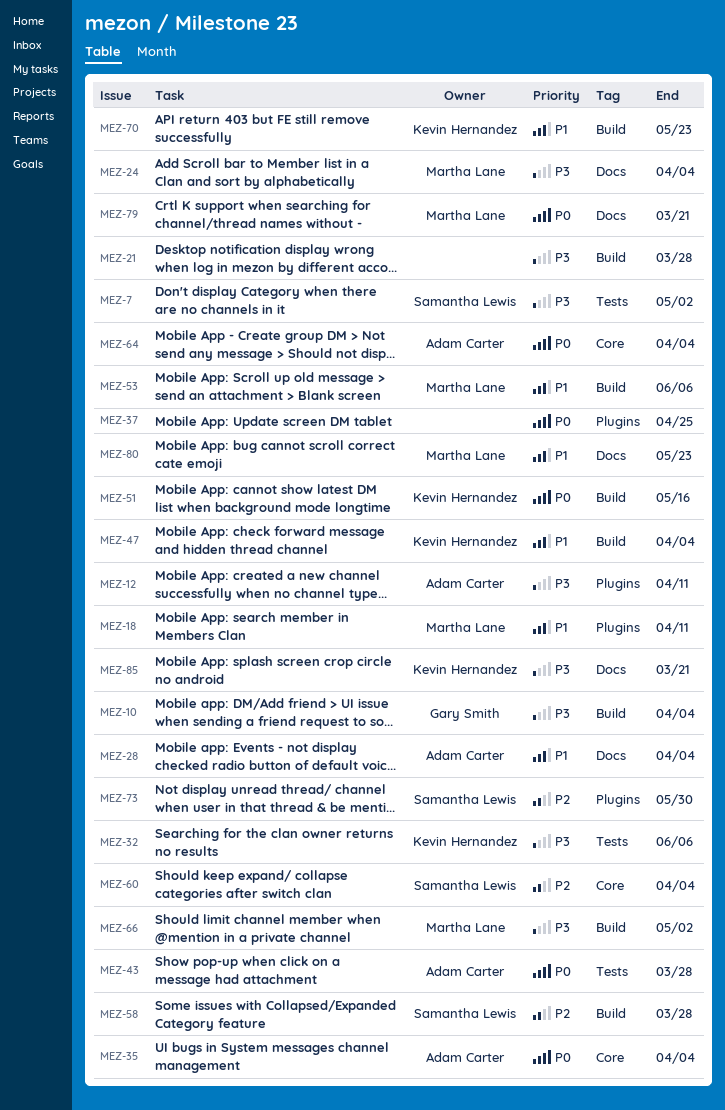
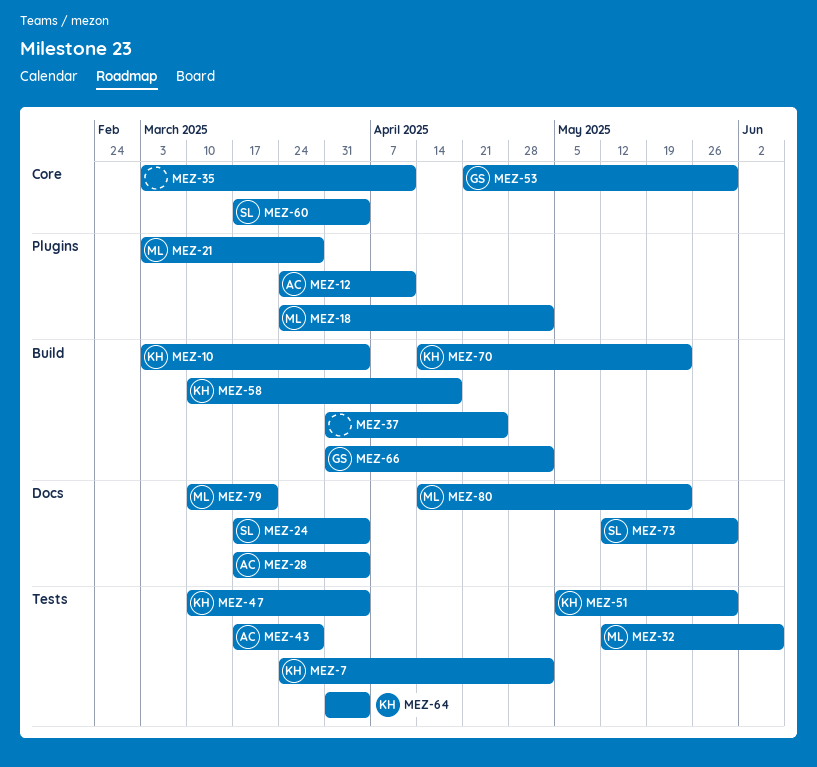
MEZ-7, owner: Samantha Lewis -> Kevin Hernandez
MEZ-10, owner: Gary Smith -> Kevin Hernandez
MEZ-18, due: Apr 11 -> May 2
MEZ-21, owner: none -> Martha Lane
MEZ-21, label: Build -> Plugins
MEZ-24, owner: Martha Lane -> Samantha Lewis
MEZ-32, owner: Kevin Hernandez -> Martha Lane
MEZ-35, owner: Adam Carter -> none
MEZ-35, due: Apr 4 -> Apr 11
MEZ-37, label: Plugins -> Build
MEZ-47, label: Build -> Tests
MEZ-51, label: Build -> Tests
MEZ-51, due: May 16 -> May 30
MEZ-53, owner: Martha Lane -> Gary Smith
MEZ-53, label: Build -> Core
MEZ-53, due: Jun 6 -> May 30
MEZ-58, owner: Samantha Lewis -> Kevin Hernandez
MEZ-58, due: Mar 28 -> Apr 18
MEZ-64, owner: Adam Carter -> Kevin Hernandez
MEZ-64, label: Core -> Tests
MEZ-66, owner: Martha Lane -> Gary Smith
MEZ-73, label: Plugins -> Docs
MEZ-85: present -> none

